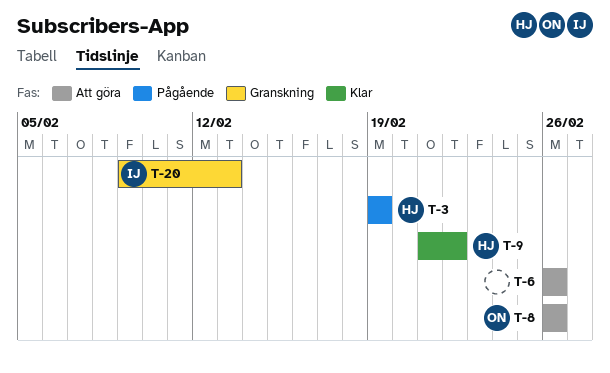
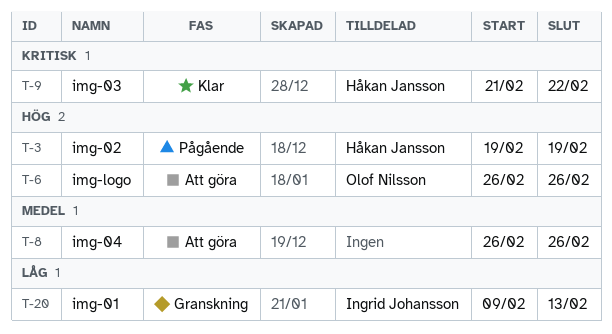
T-6, owner: none -> Olof Nilsson
T-8, owner: Olof Nilsson -> none

